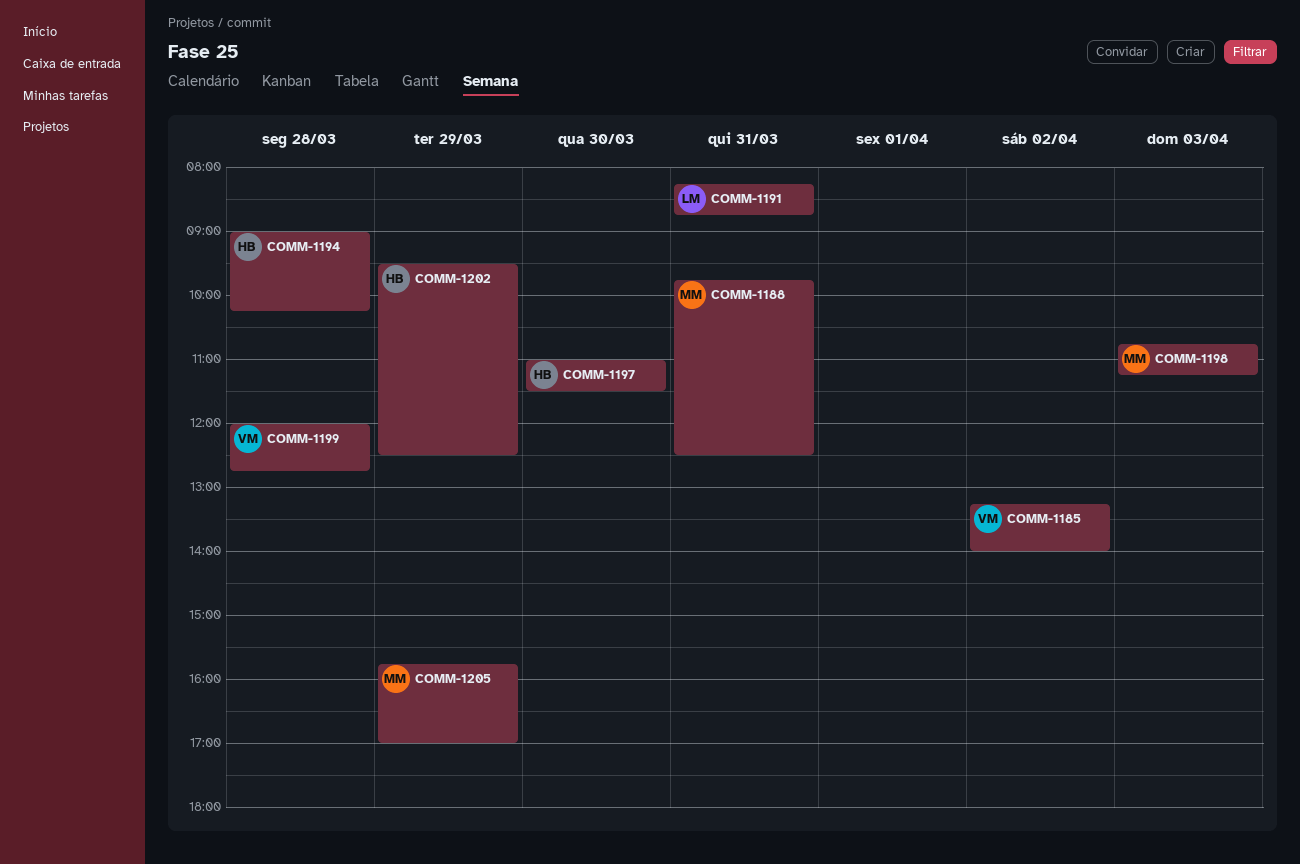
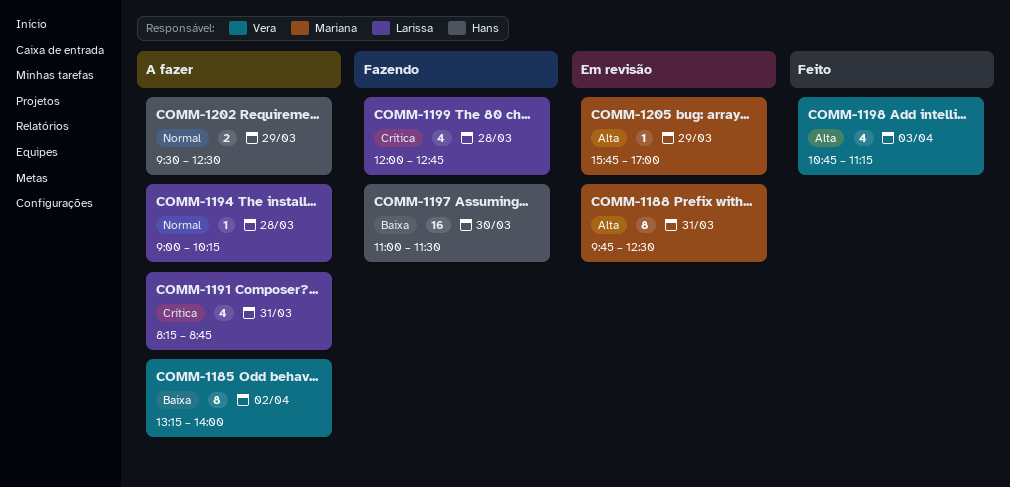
COMM-1194, owner: Hans -> Larissa
COMM-1198, owner: Mariana -> Vera
COMM-1199, owner: Vera -> Larissa

